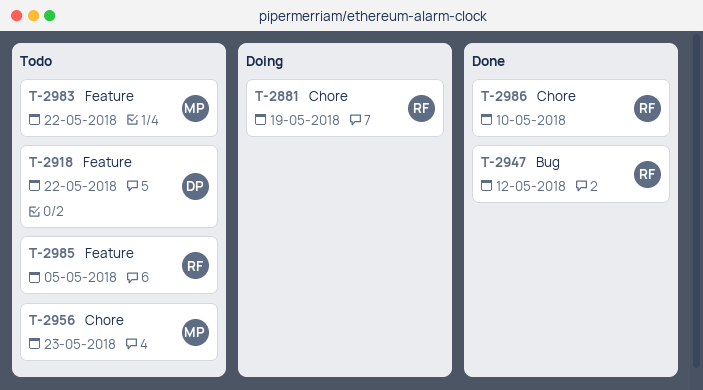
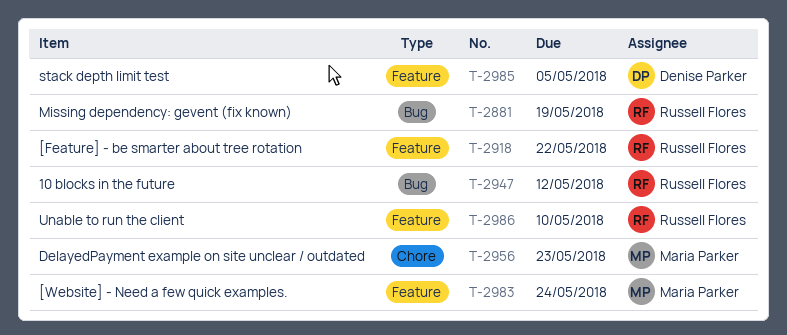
T-2881, label: Chore -> Bug
T-2918, owner: Denise Parker -> Russell Flores
T-2983, due: May 22 -> May 24
T-2985, owner: Russell Flores -> Denise Parker
T-2986, label: Chore -> Feature

